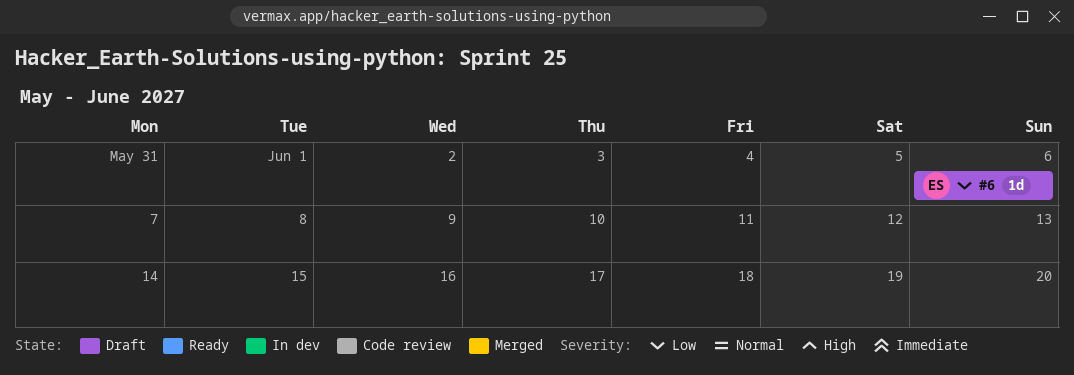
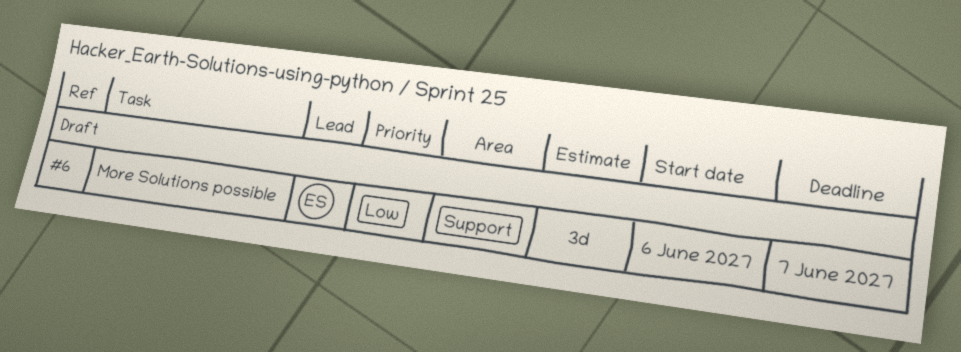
#6, estimate: 1d -> 3d
#6, due: Jun 6 -> Jun 7

